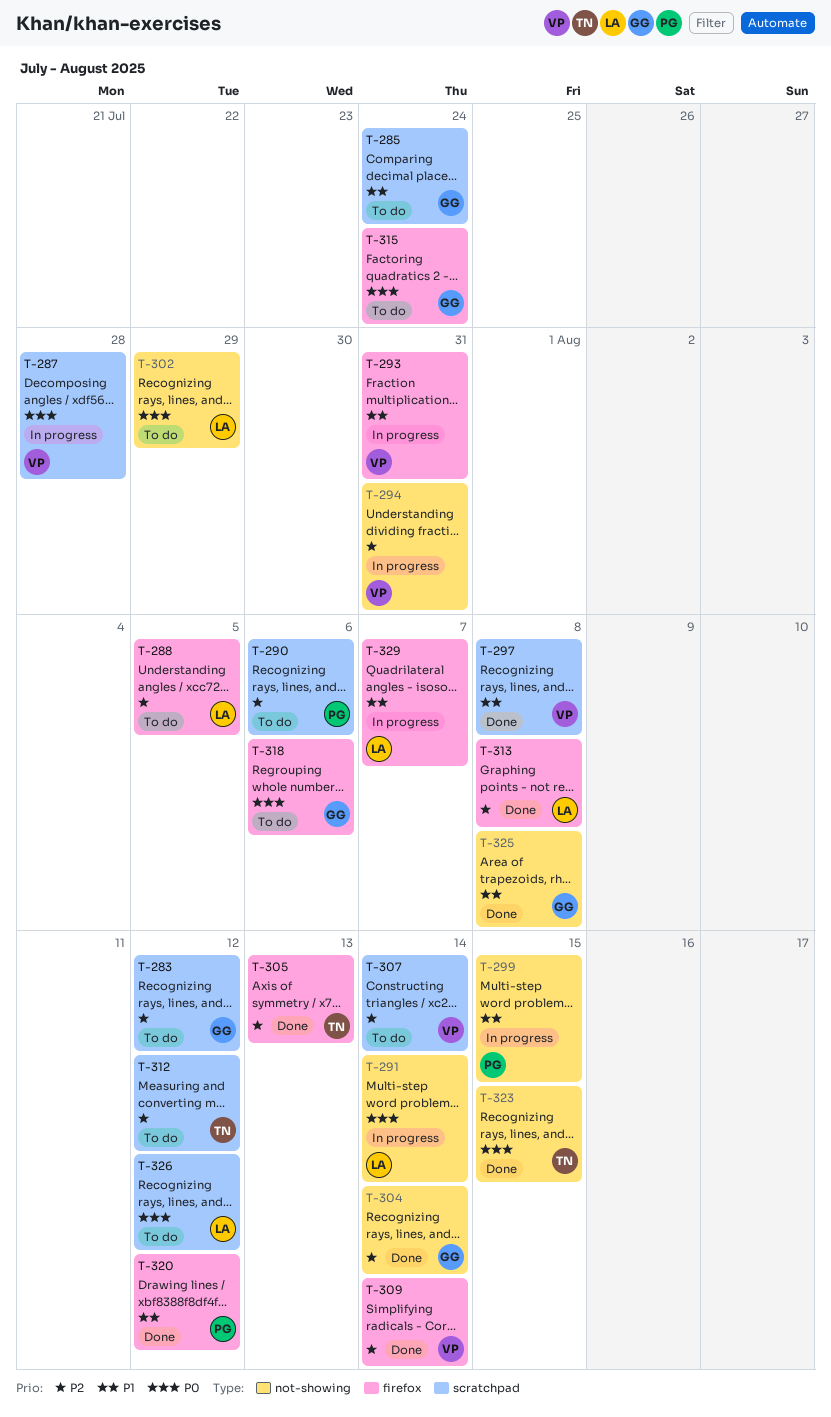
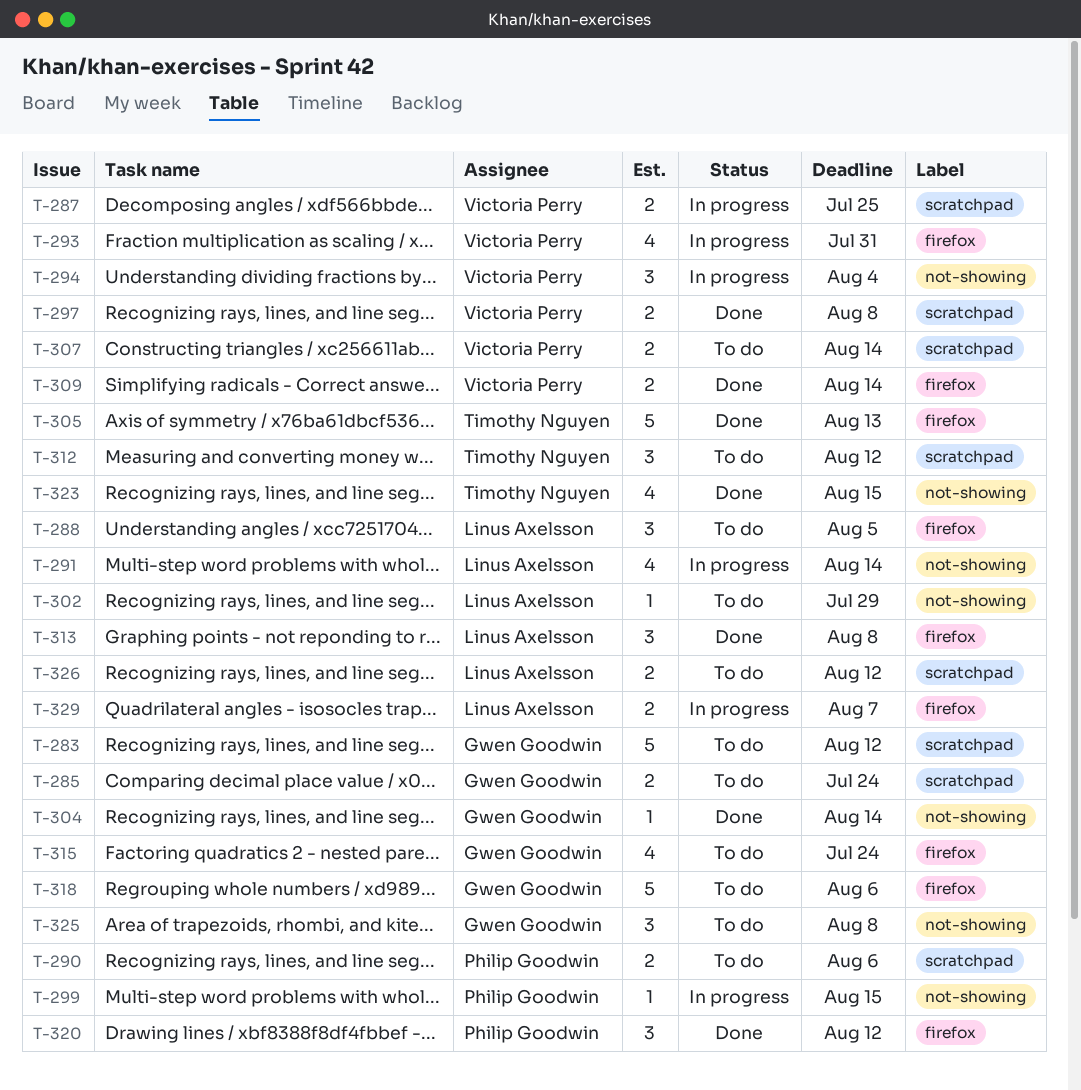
T-287, due: Jul 28 -> Jul 25
T-294, due: Jul 31 -> Aug 4
T-325, status: Done -> To do

